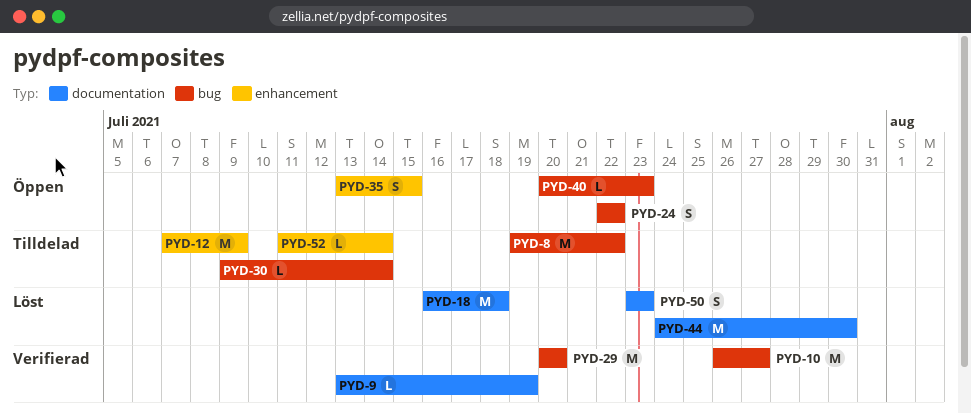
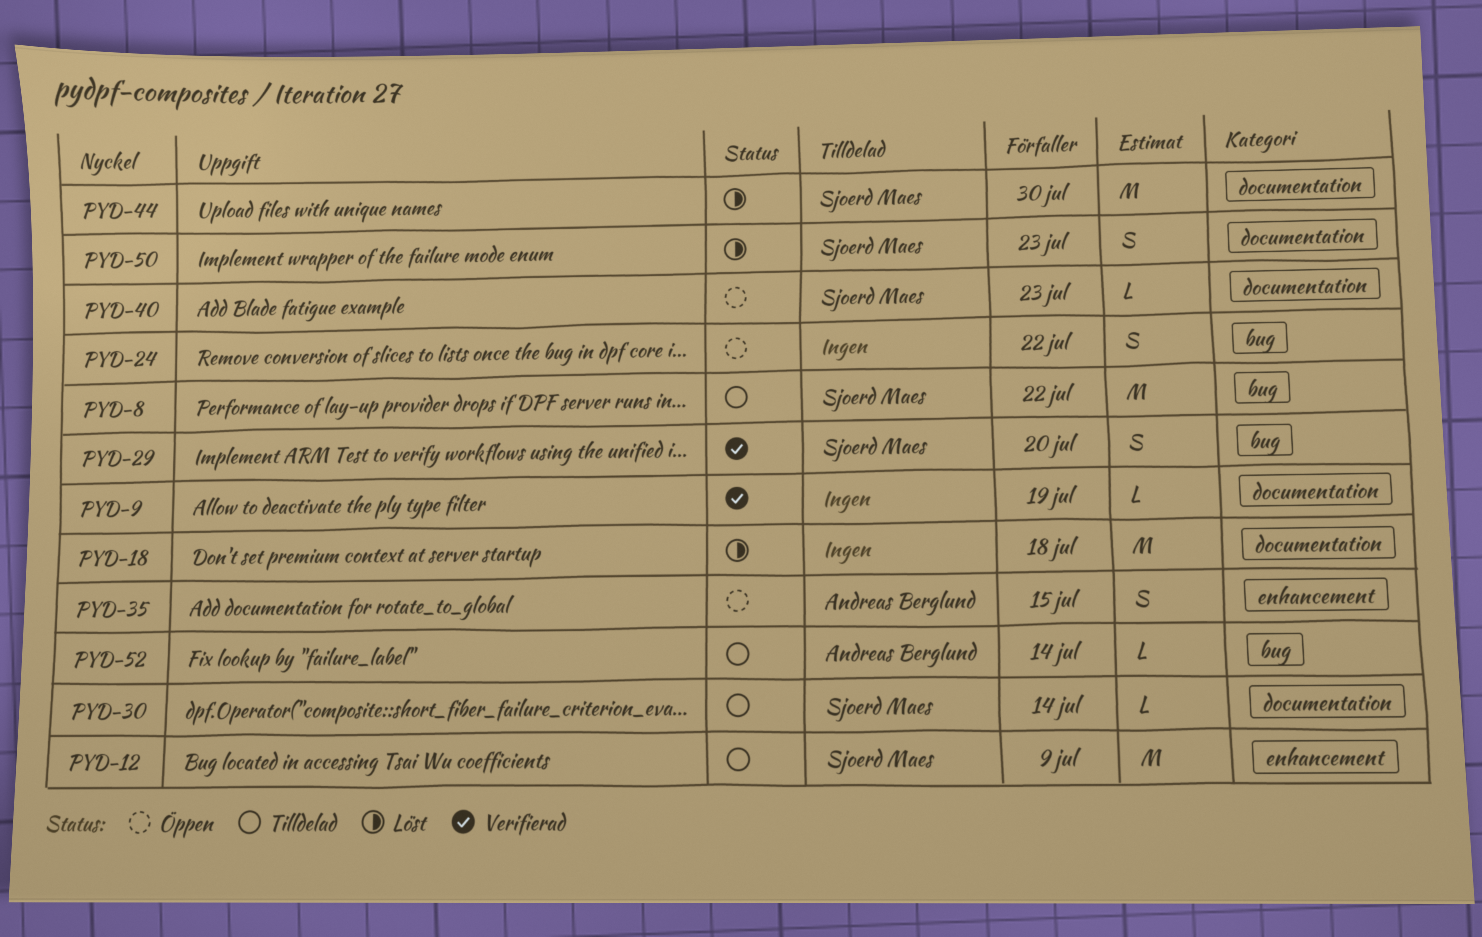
PYD-10: present -> none
PYD-29, estimate: M -> S
PYD-30, label: bug -> documentation
PYD-40, label: bug -> documentation
PYD-52, label: enhancement -> bug

